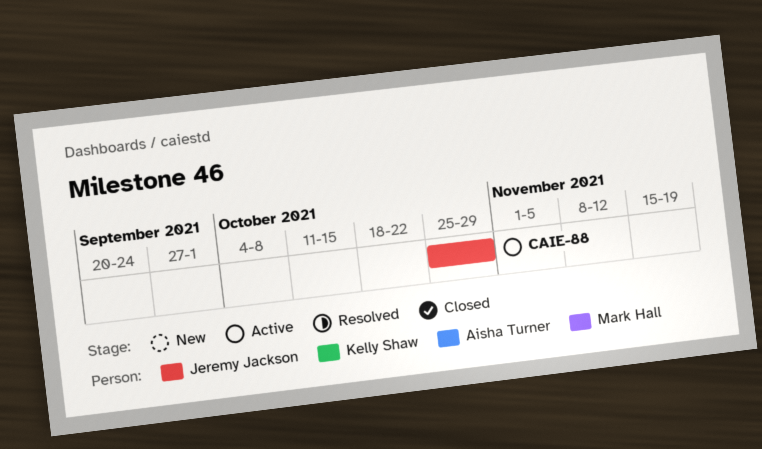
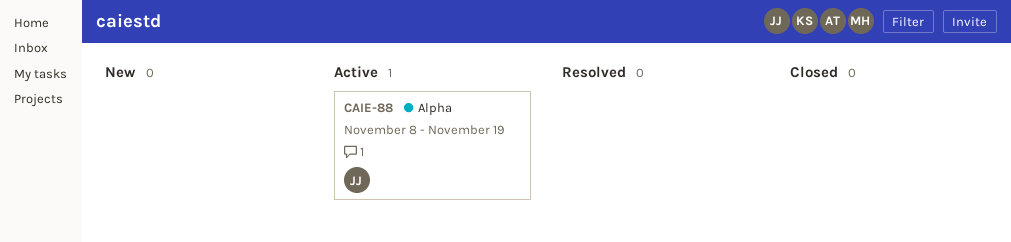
CAIE-88, start: Oct 25 -> Nov 8
CAIE-88, due: Oct 29 -> Nov 19

